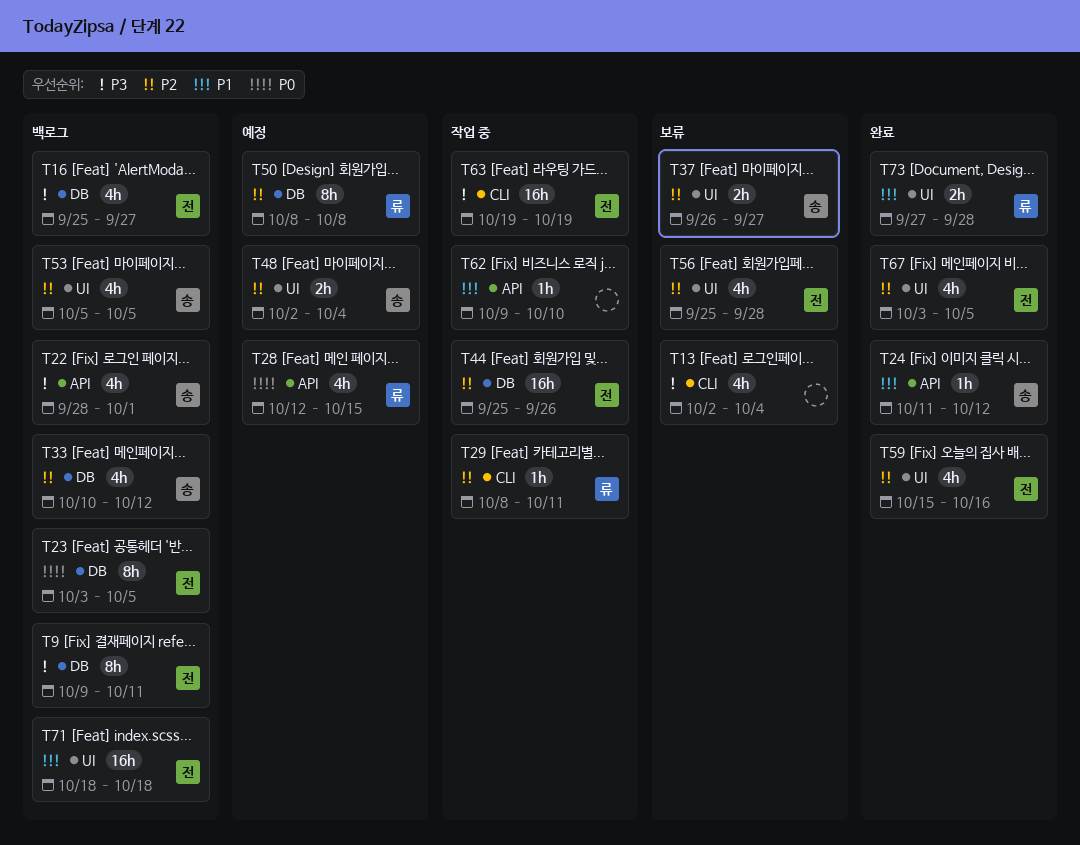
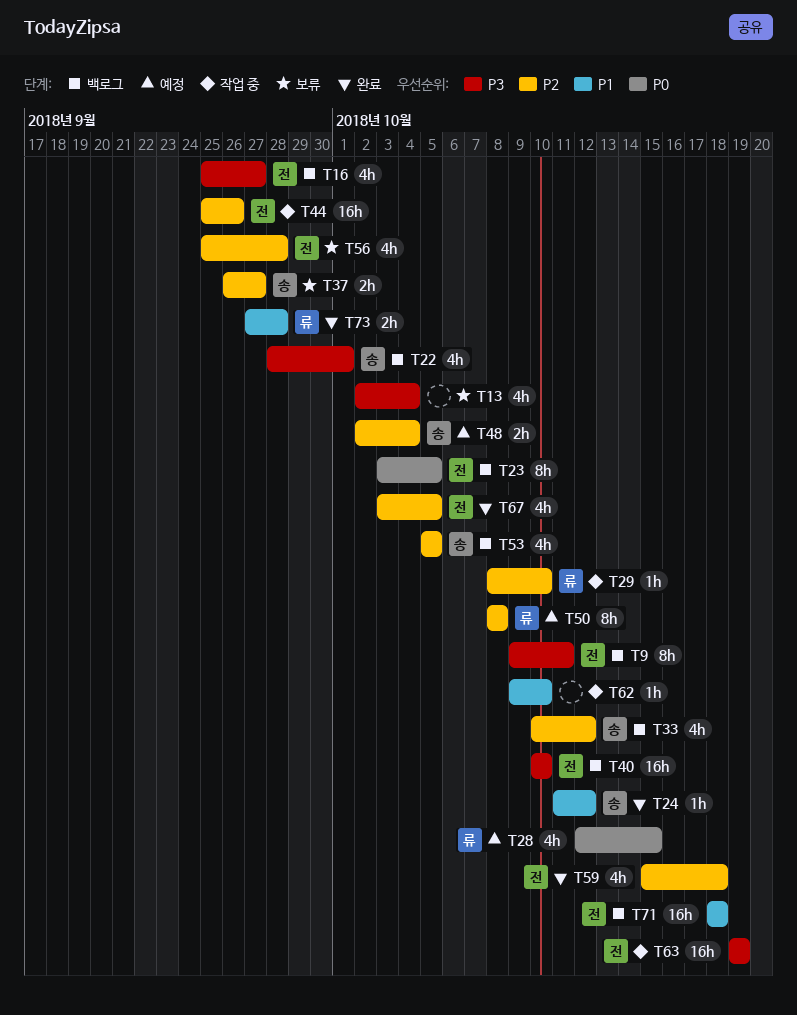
T29, due: Oct 11 -> Oct 10
T40: none -> present
T59, due: Oct 16 -> Oct 18

